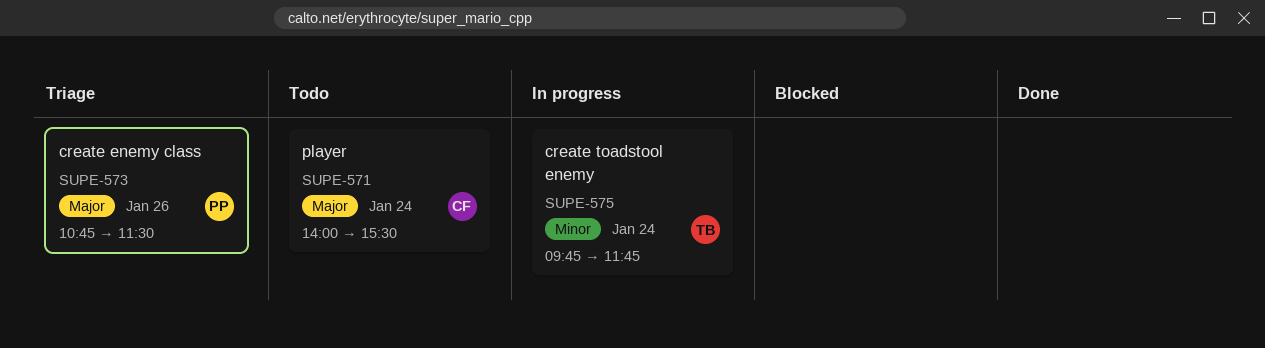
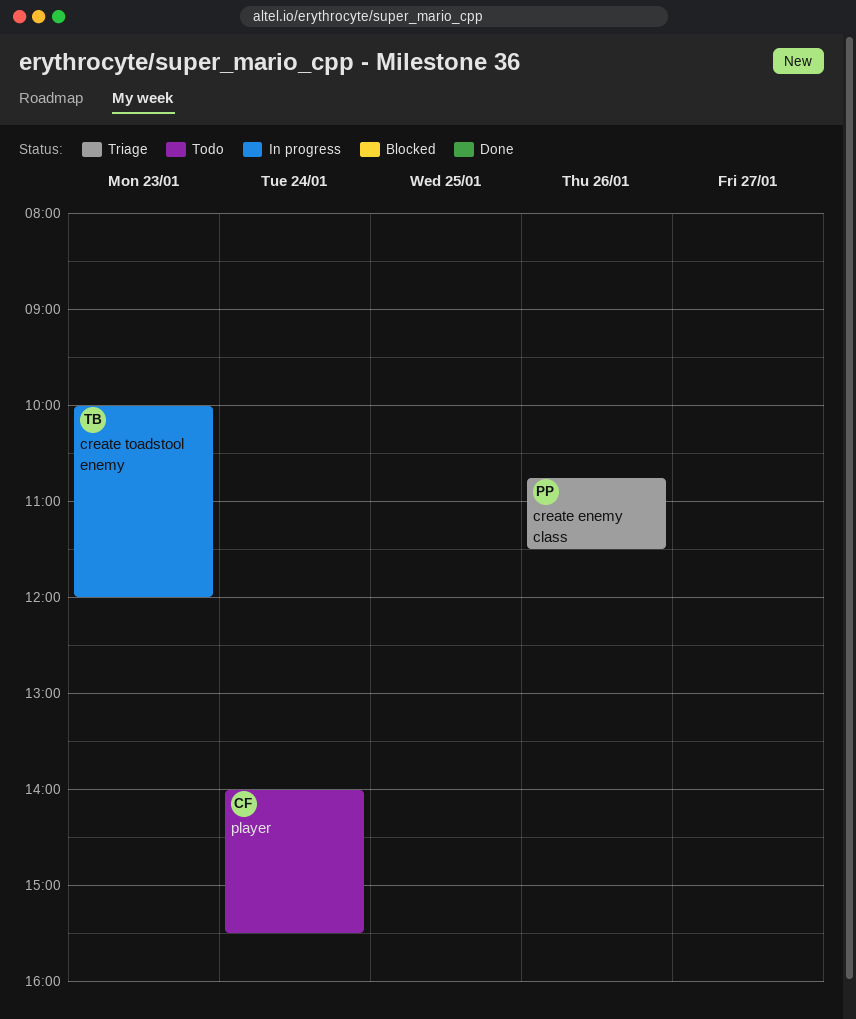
create toadstool enemy, day: Jan 24 -> Jan 23
create toadstool enemy, begins: 09:45 -> 10:00
create toadstool enemy, ends: 11:45 -> 12:00

